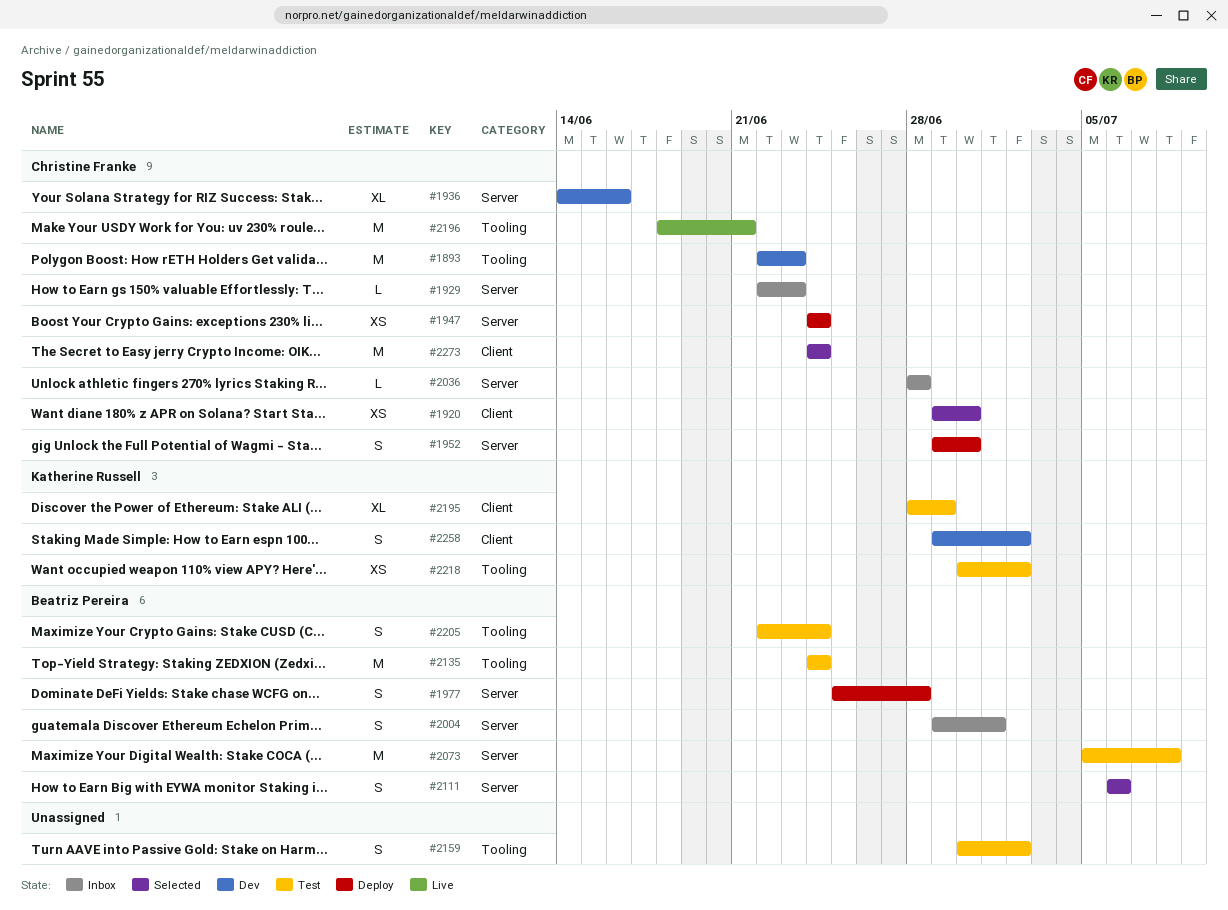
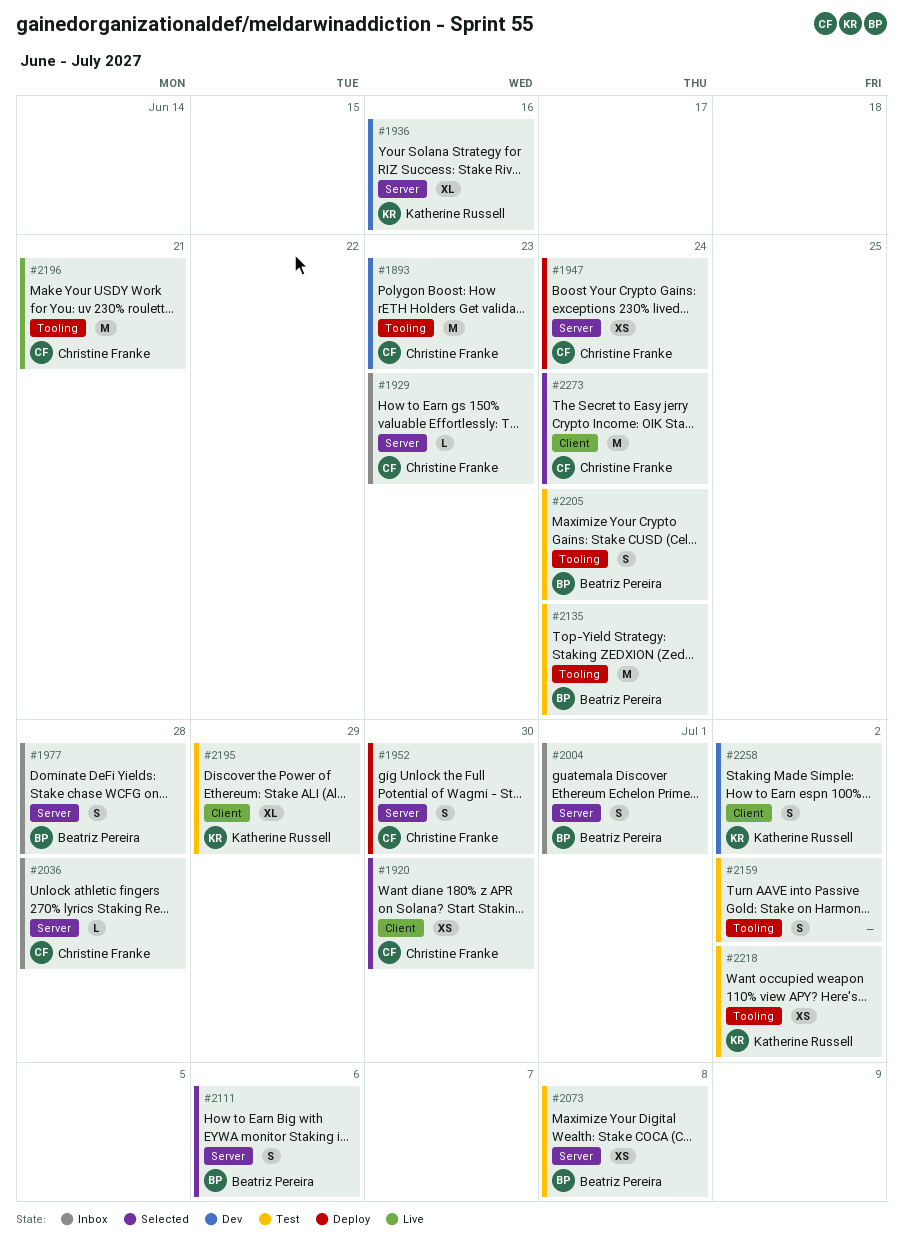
#1936, owner: Christine Franke -> Katherine Russell
#1977, status: Deploy -> Inbox
#2073, estimate: M -> XS

